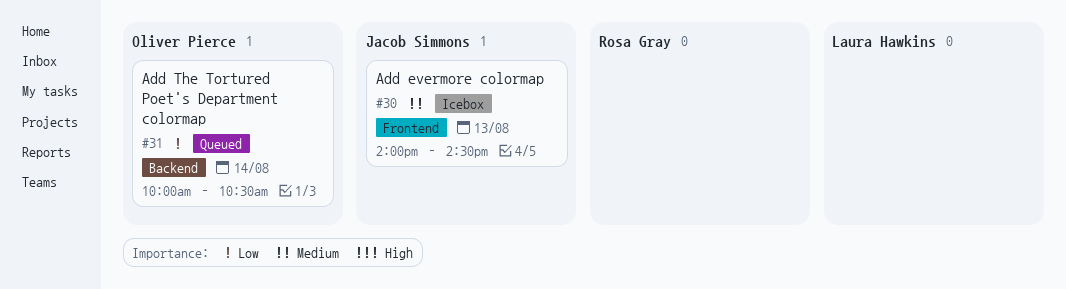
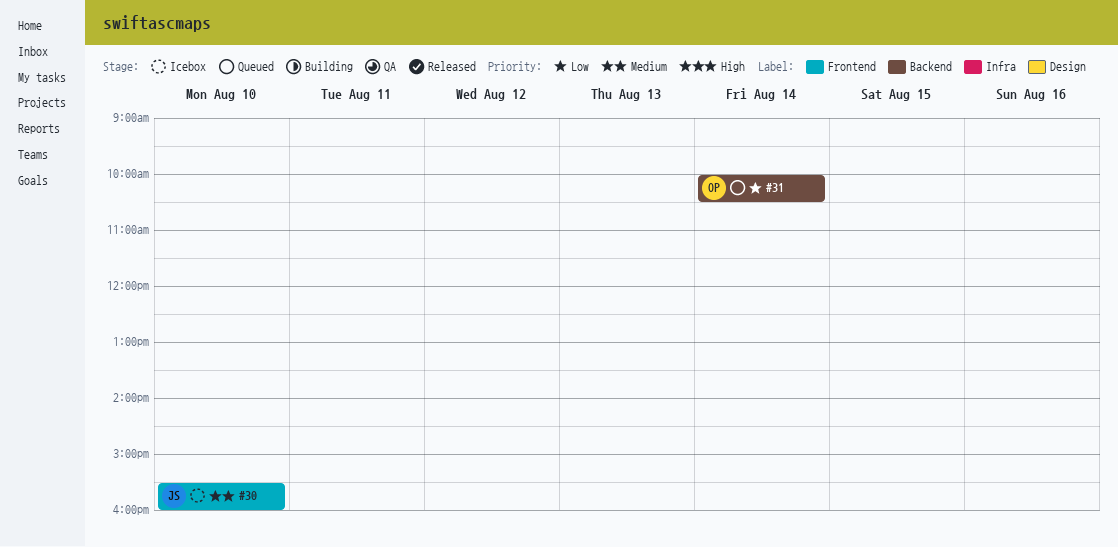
#30, day: Aug 13 -> Aug 10
#30, begins: 14:00 -> 15:30
#30, ends: 14:30 -> 16:00

